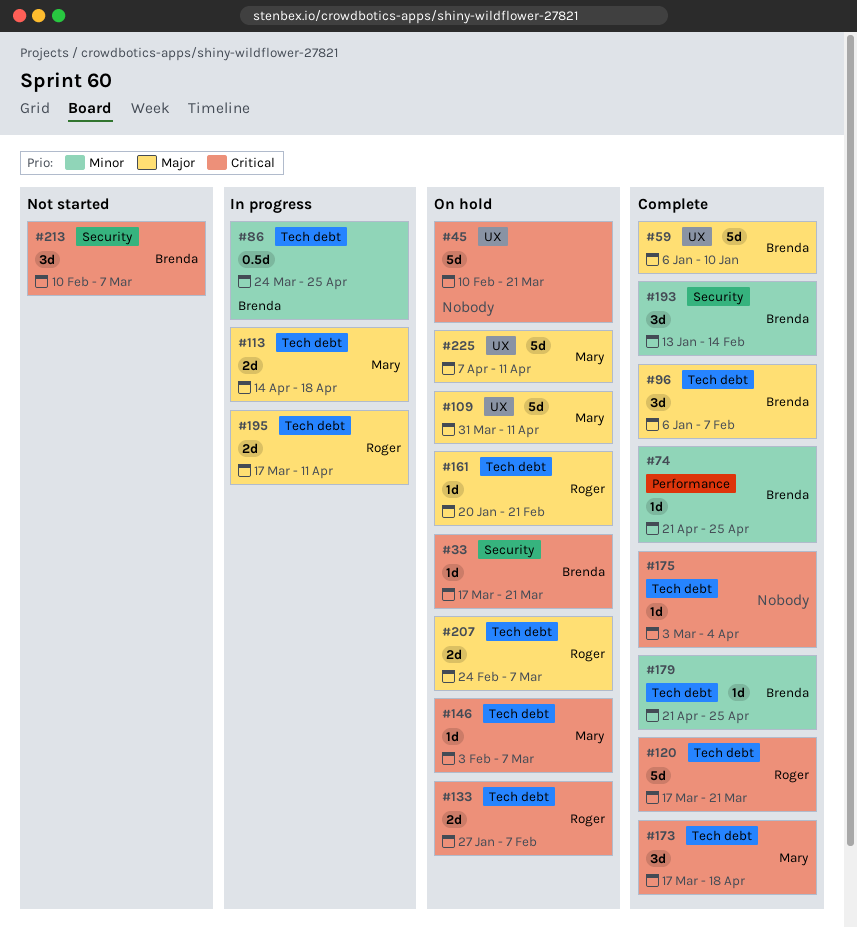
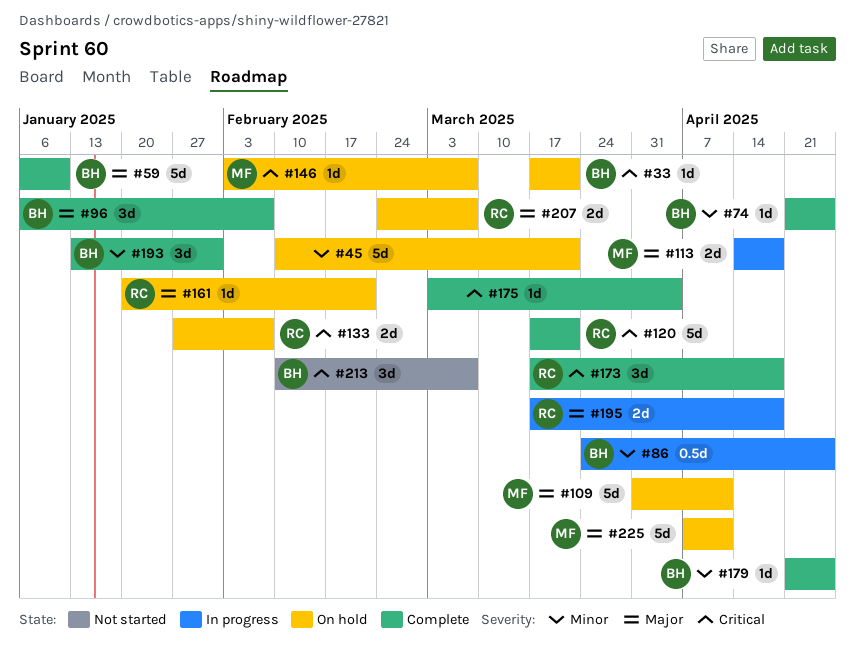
#45, priority: Critical -> Minor
#173, owner: Mary -> Roger
#193, due: Feb 14 -> Jan 31
#195, due: Apr 11 -> Apr 18

